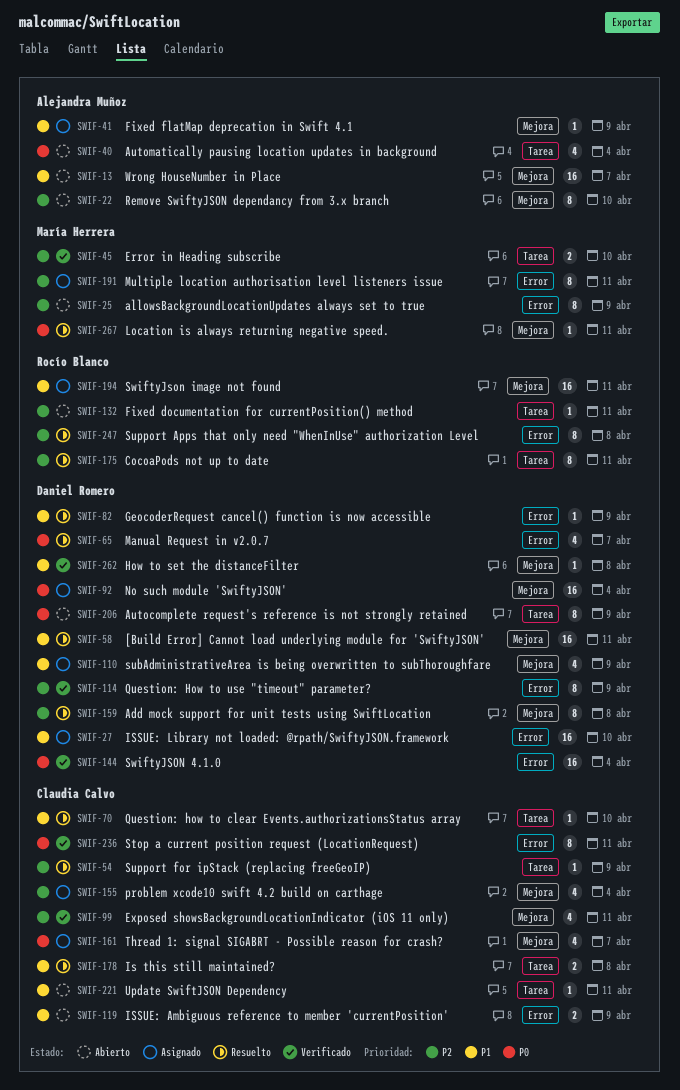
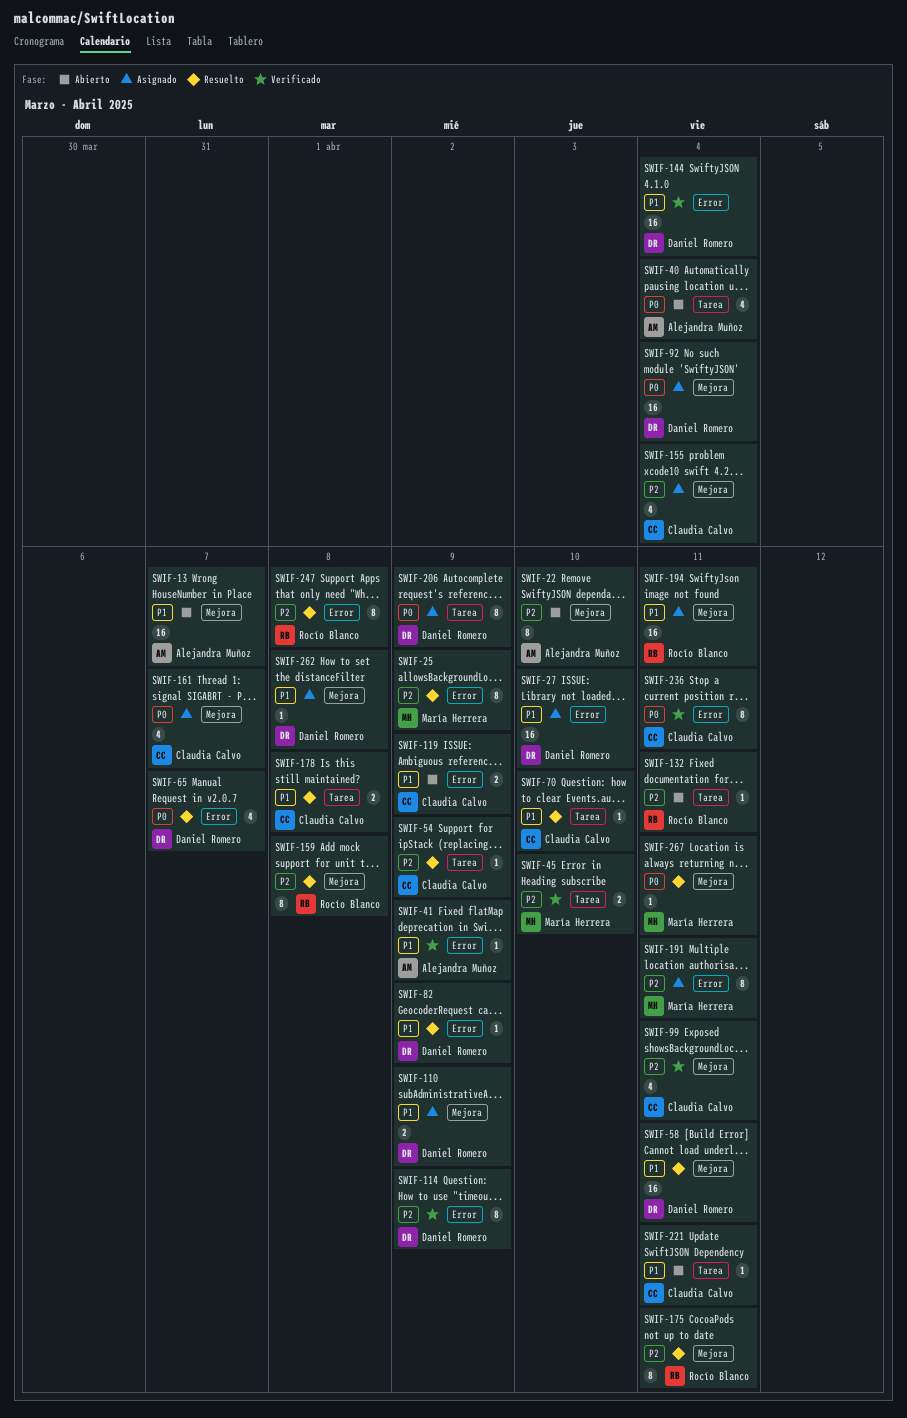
SWIF-25, status: Abierto -> Resuelto
SWIF-41, status: Asignado -> Verificado
SWIF-41, label: Mejora -> Error
SWIF-110, estimate: 4 -> 2
SWIF-144, priority: P0 -> P1
SWIF-159, owner: Daniel Romero -> Rocío Blanco
SWIF-175, label: Tarea -> Mejora
SWIF-206, status: Abierto -> Asignado
SWIF-262, status: Verificado -> Asignado

